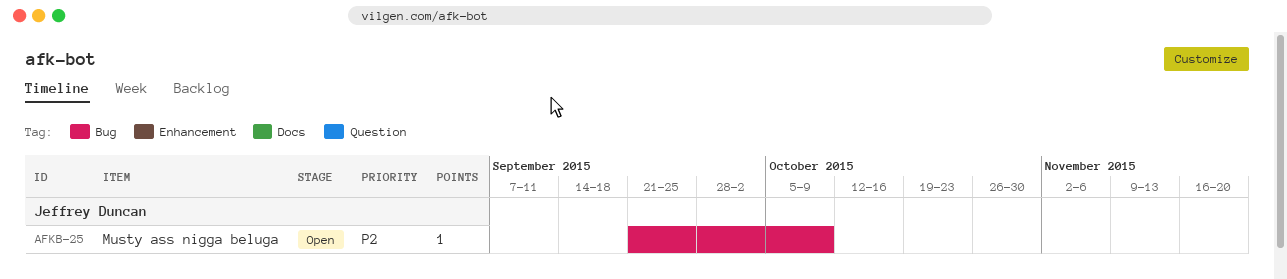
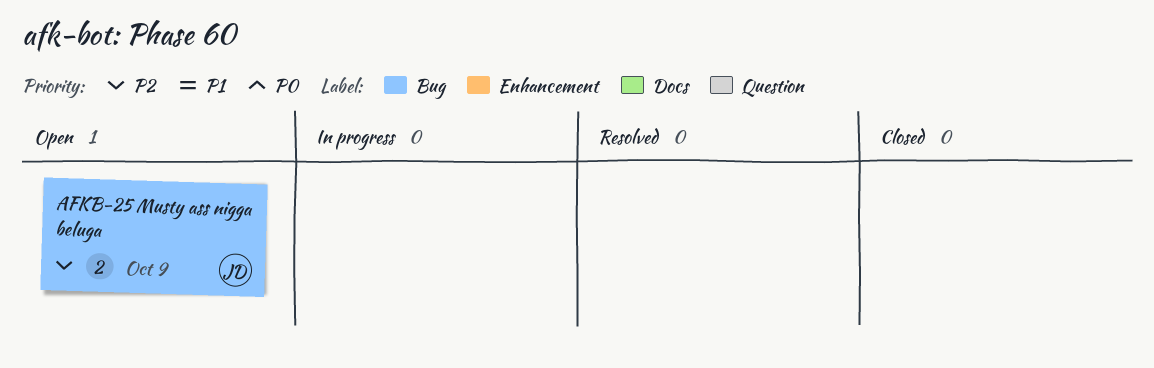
AFKB-25, estimate: 1 -> 2

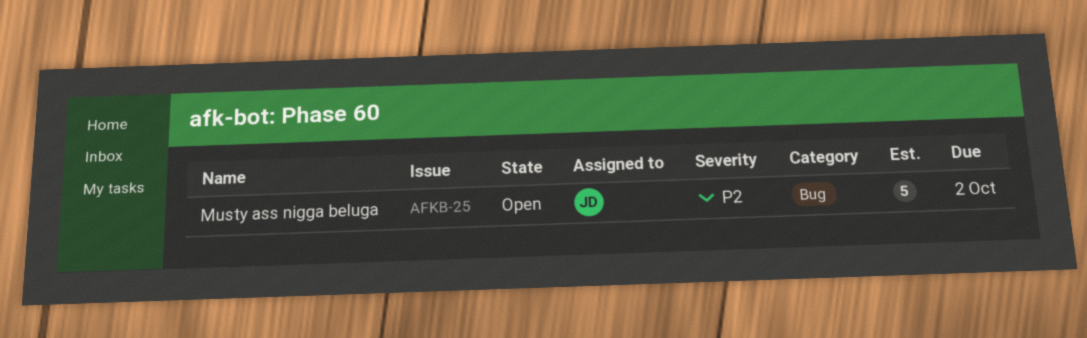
AFKB-25, estimate: 2 -> 5
AFKB-25, due: Oct 9 -> Oct 2

